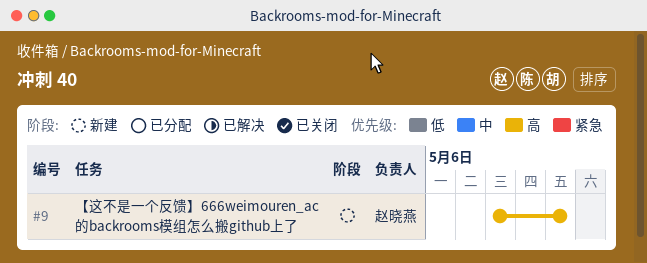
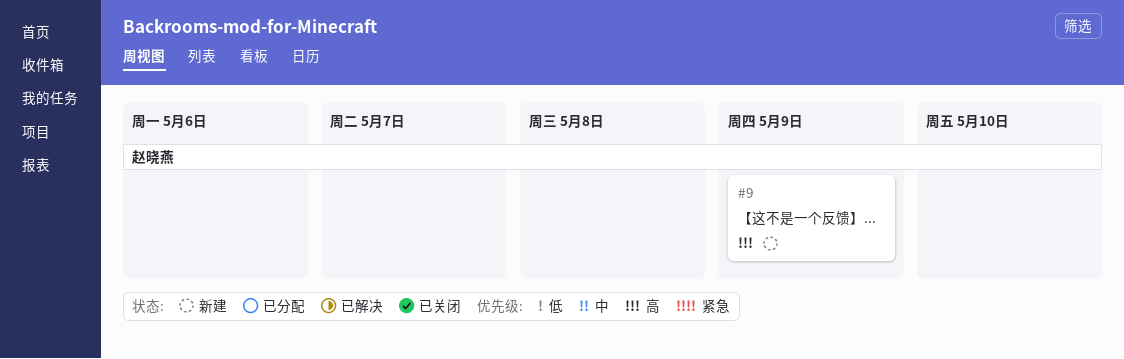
#9, due: May 10 -> May 9

